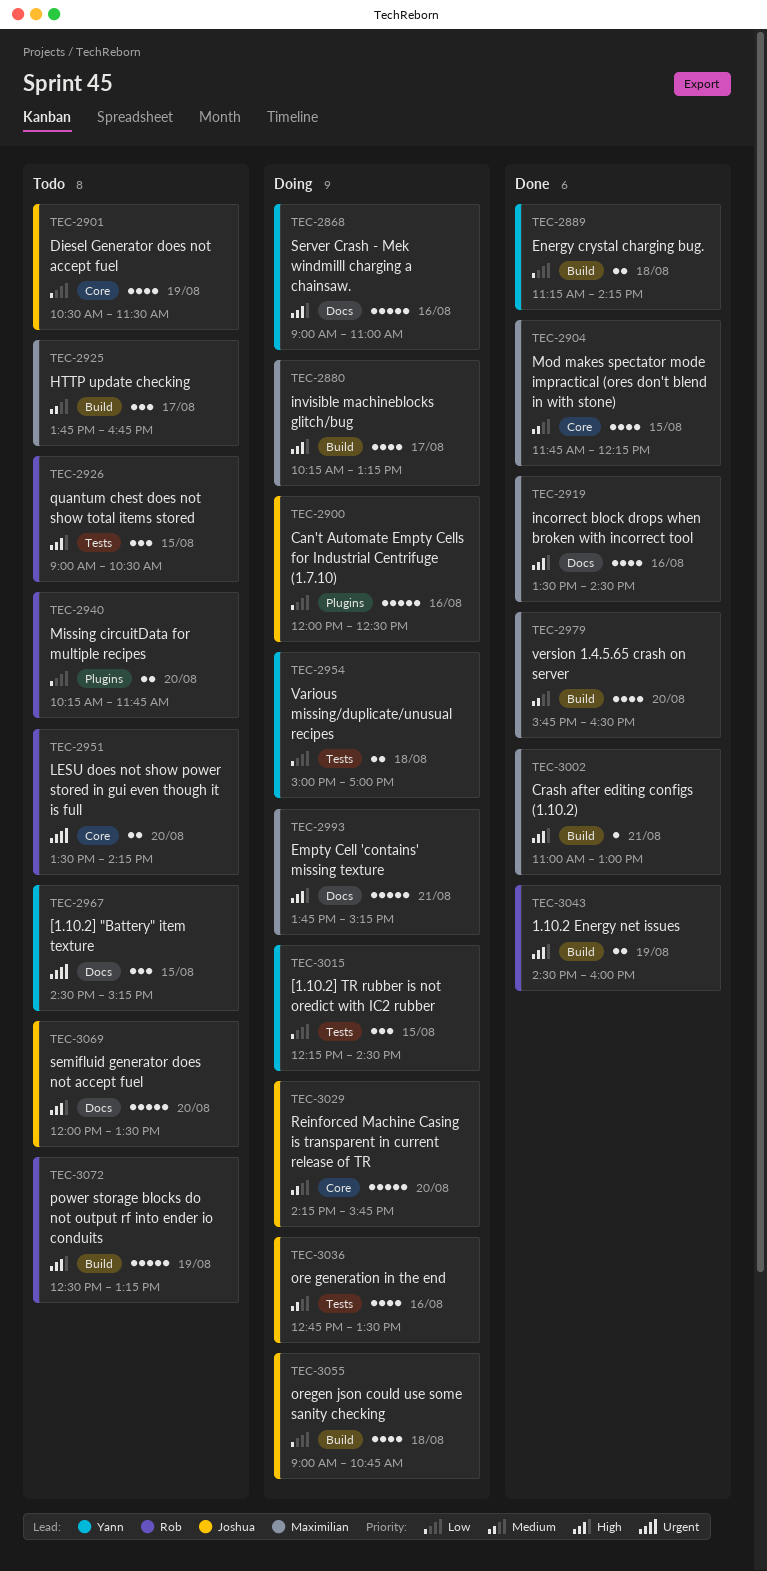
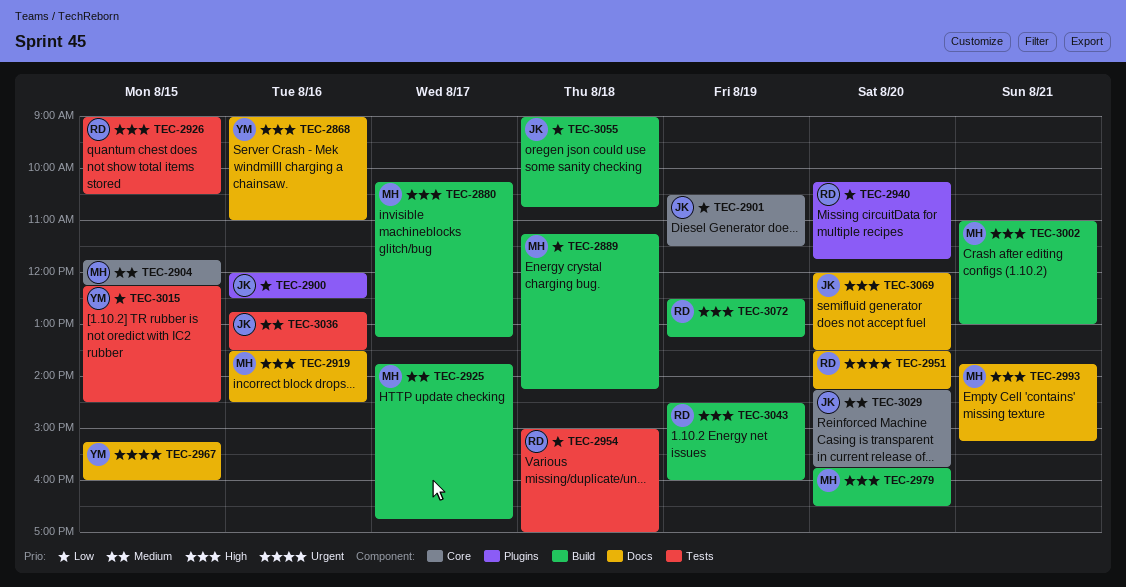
TEC-2889, owner: Yann -> Maximilian
TEC-2951, label: Core -> Docs
TEC-2954, owner: Yann -> Rob
TEC-2967, begins: 14:30 -> 15:15
TEC-2967, ends: 15:15 -> 16:00
TEC-2979, priority: Medium -> High

